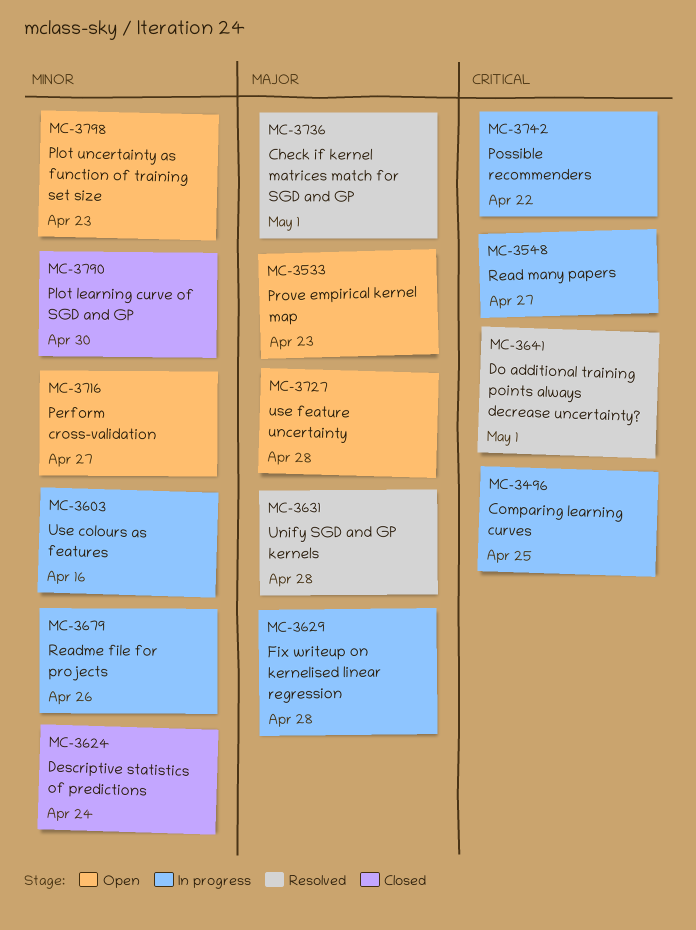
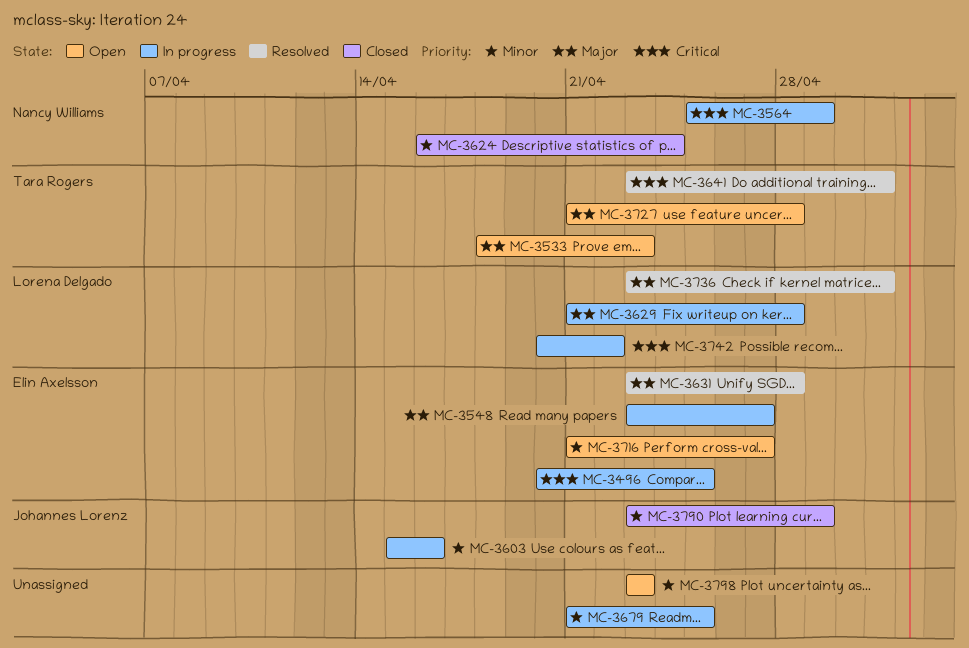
MC-3548, priority: Critical -> Major
MC-3564: none -> present
MC-3679, due: Apr 26 -> Apr 25
MC-3790, due: Apr 30 -> Apr 29

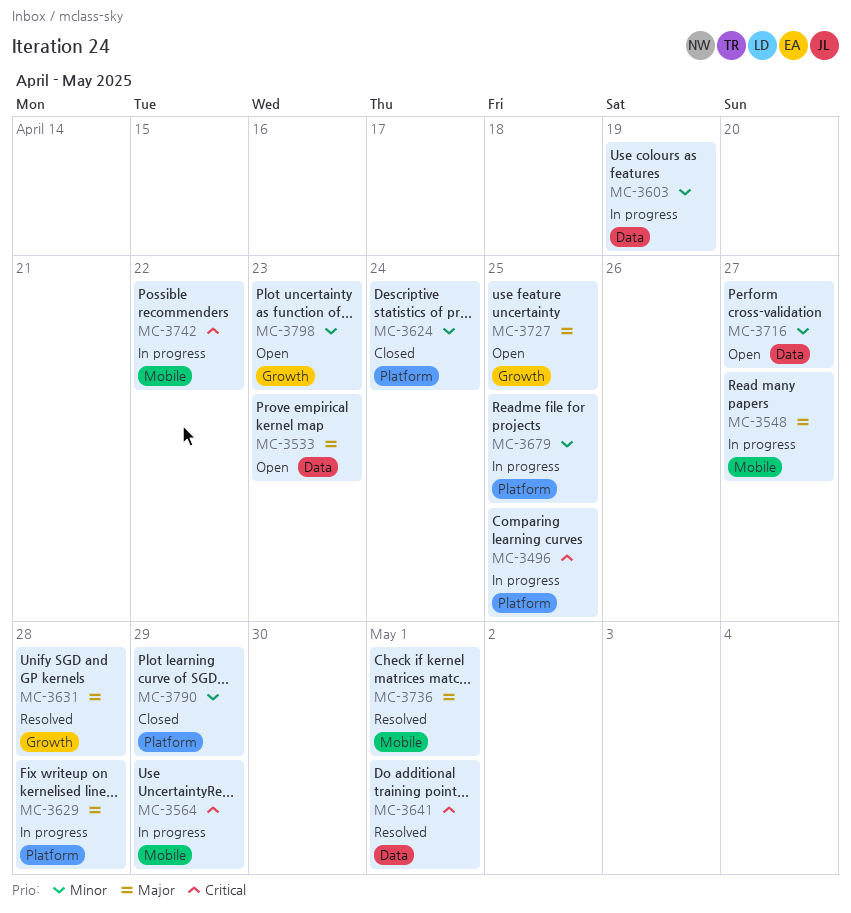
MC-3603, due: Apr 16 -> Apr 19
MC-3727, due: Apr 28 -> Apr 25

